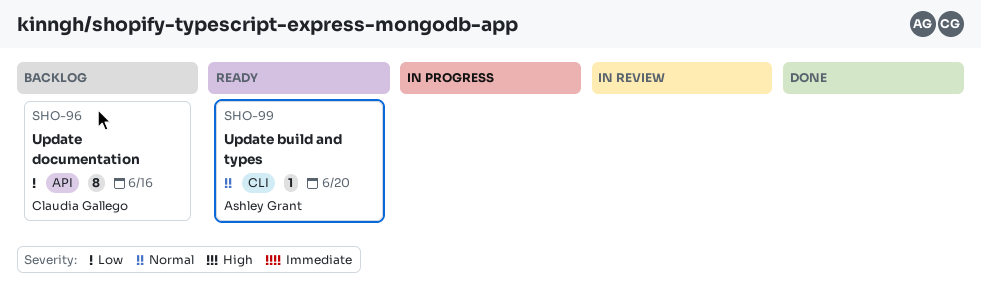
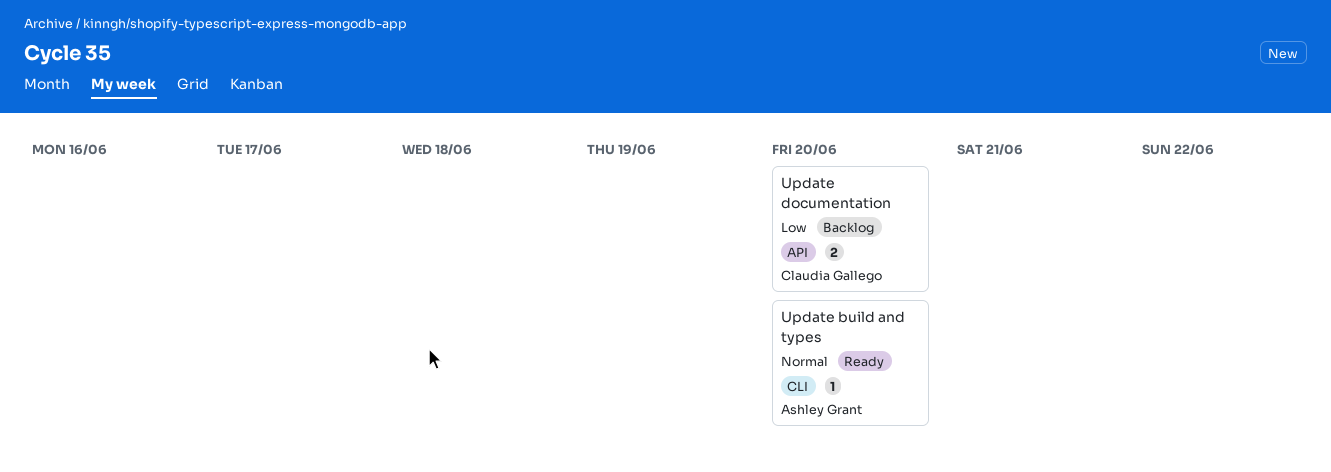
Update documentation, estimate: 8 -> 2
Update documentation, due: Jun 16 -> Jun 20

